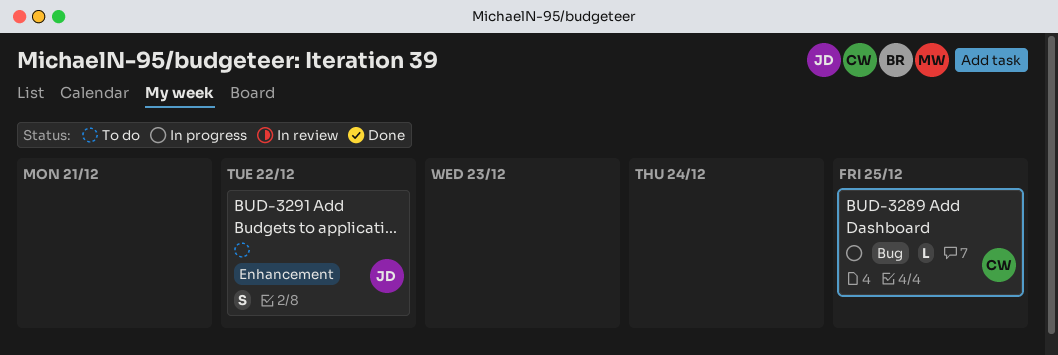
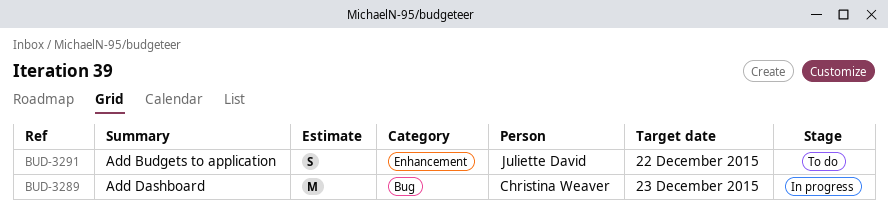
BUD-3289, estimate: L -> M
BUD-3289, due: Dec 25 -> Dec 23

